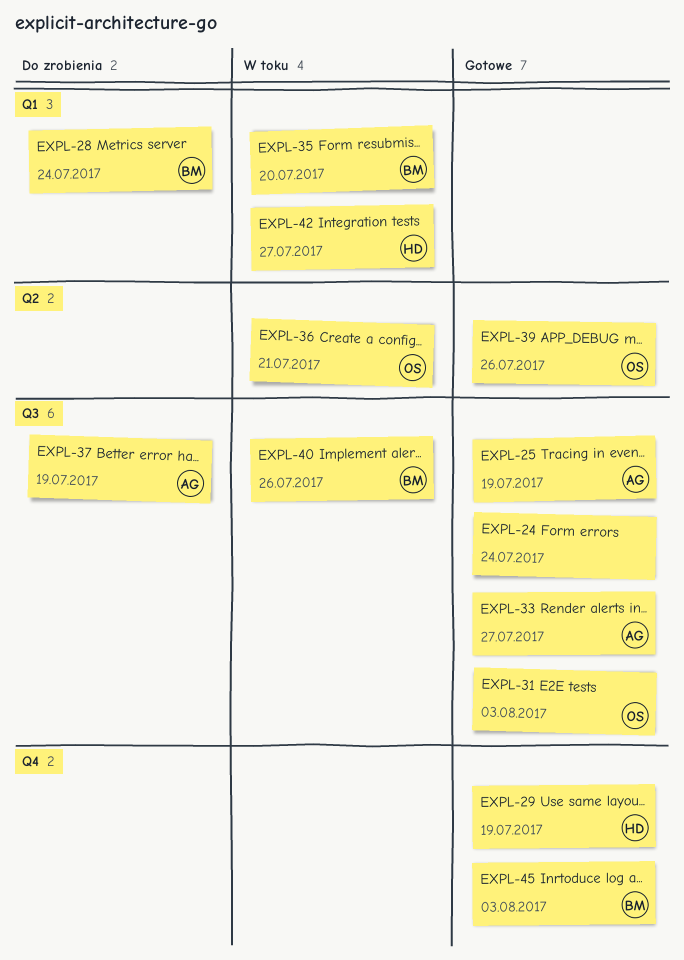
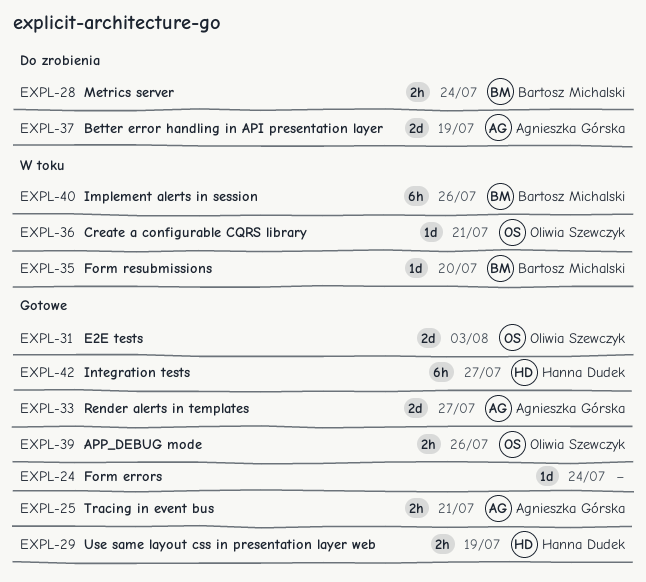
EXPL-25, due: Jul 19 -> Jul 21
EXPL-42, status: W toku -> Gotowe
EXPL-45: present -> none

